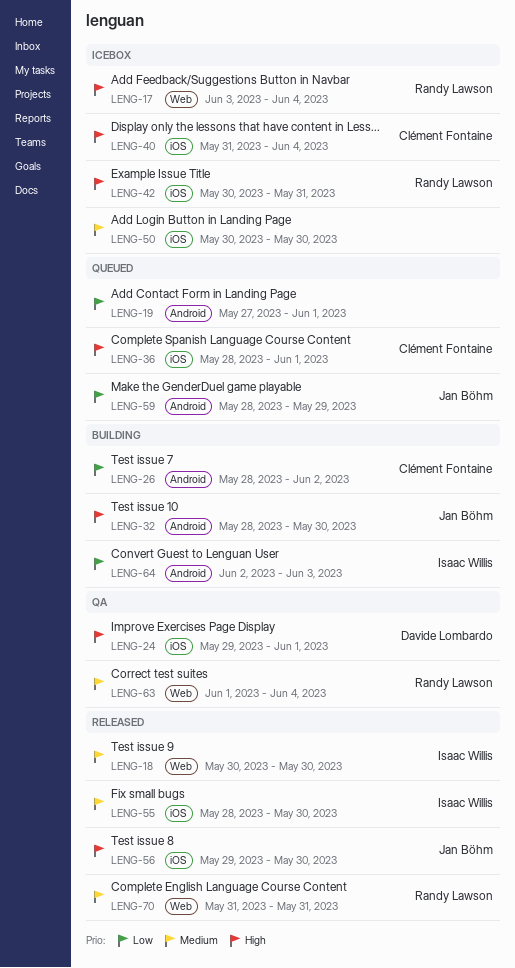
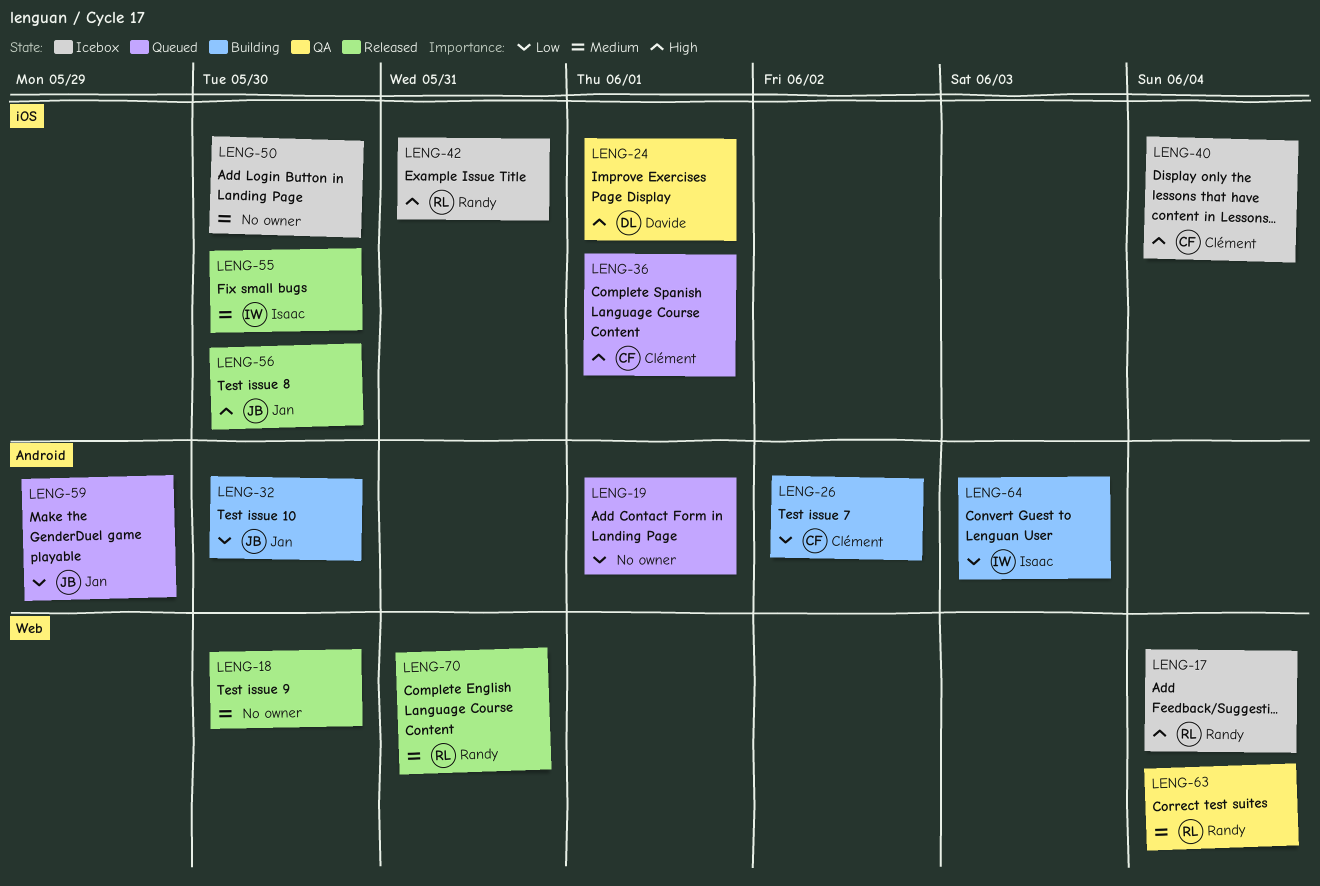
LENG-18, owner: Isaac Willis -> none
LENG-32, priority: High -> Low

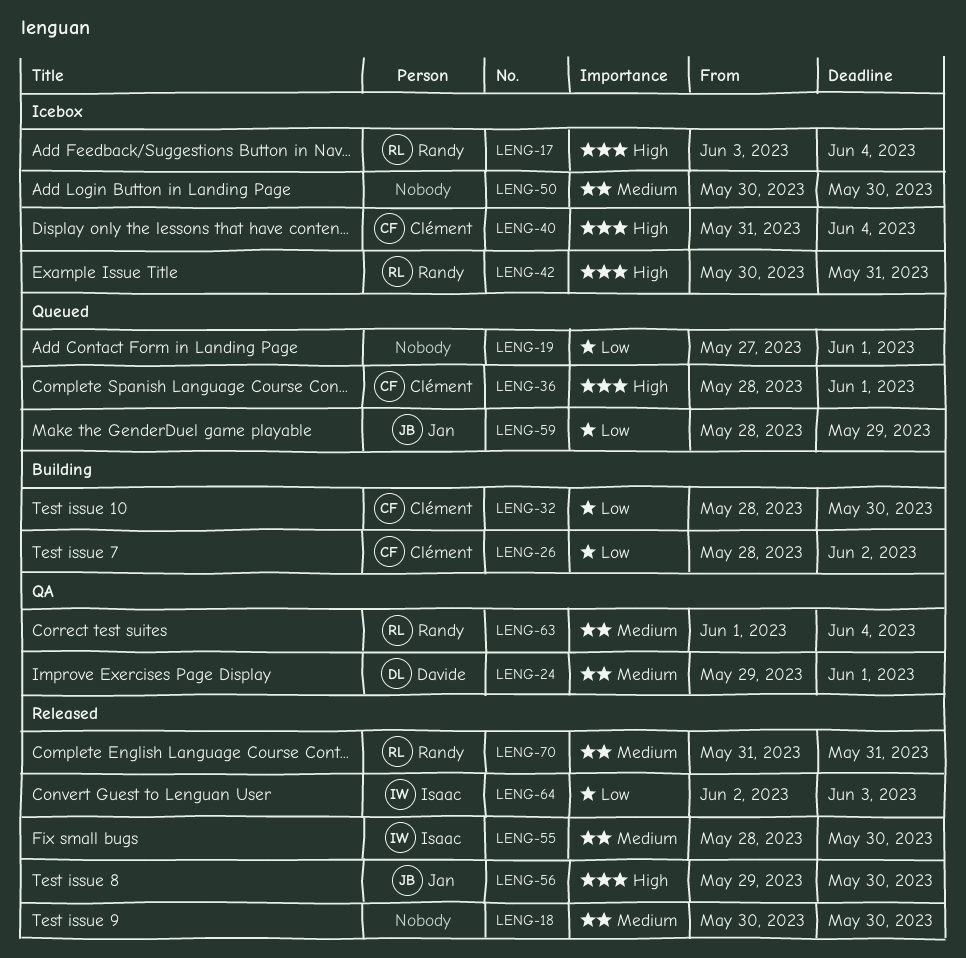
LENG-24, priority: High -> Medium
LENG-32, owner: Jan -> Clément
LENG-64, status: Building -> Released

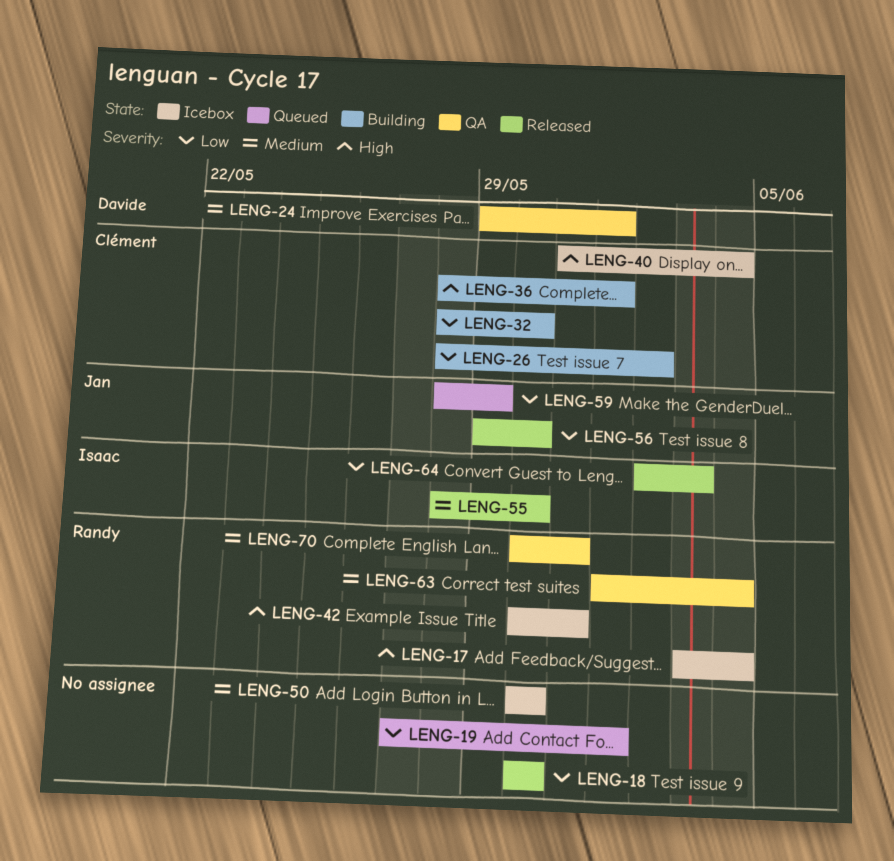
LENG-18, priority: Medium -> Low
LENG-36, status: Queued -> Building
LENG-56, priority: High -> Low
LENG-70, status: Released -> QA
LENG-70, start: May 31 -> May 30

